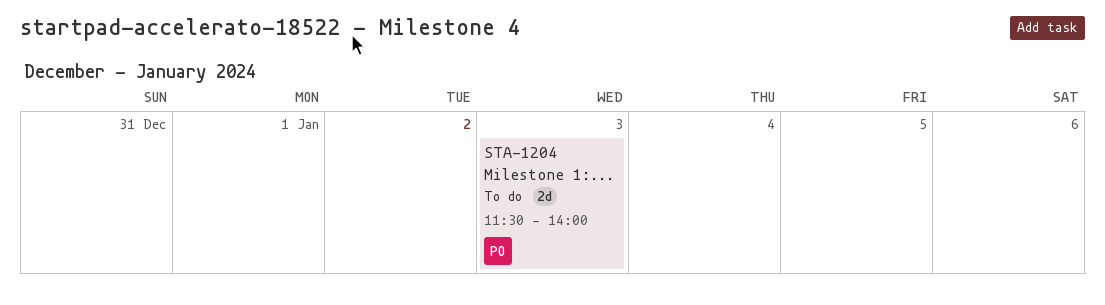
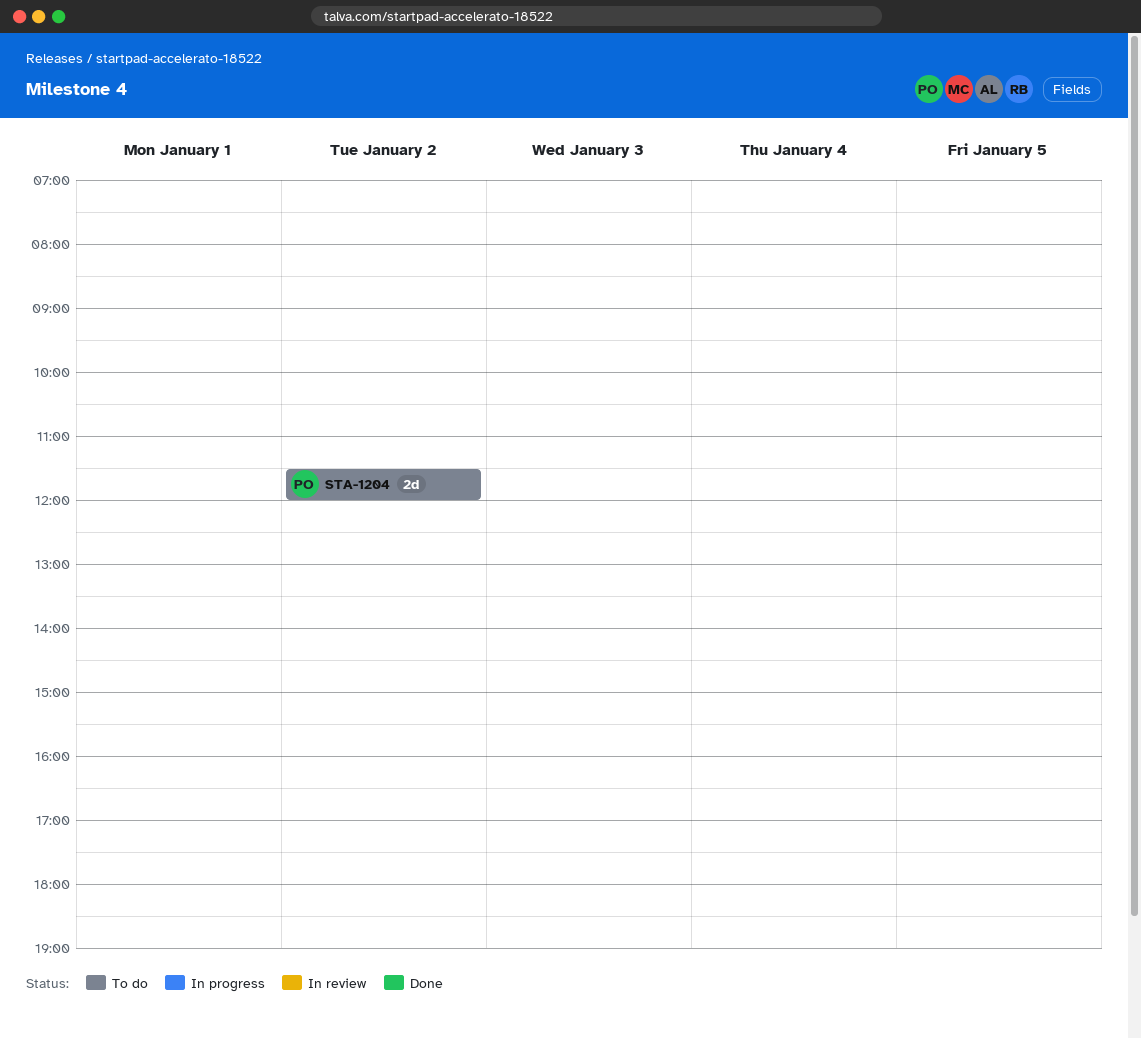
STA-1204, day: Jan 3 -> Jan 2
STA-1204, ends: 14:00 -> 12:00

